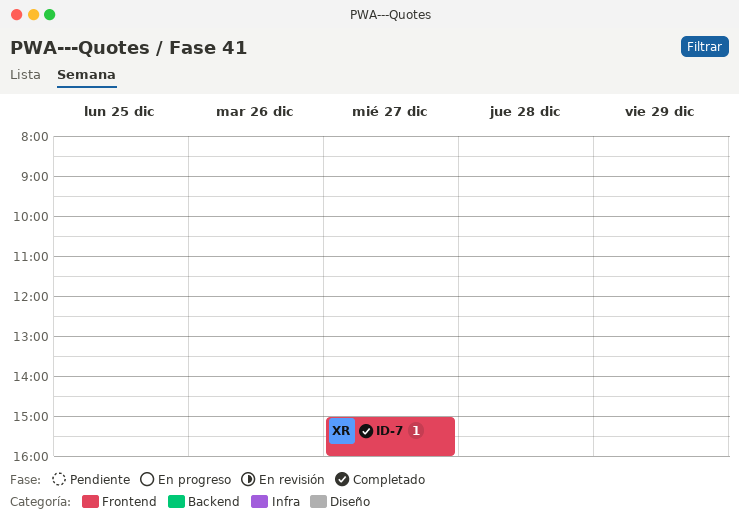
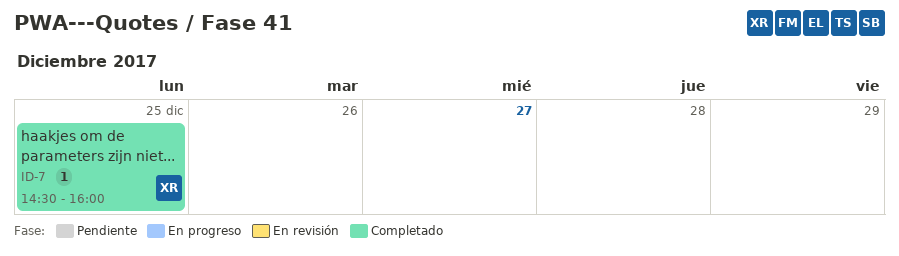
ID-7, day: Dec 27 -> Dec 25
ID-7, begins: 15:00 -> 14:30

